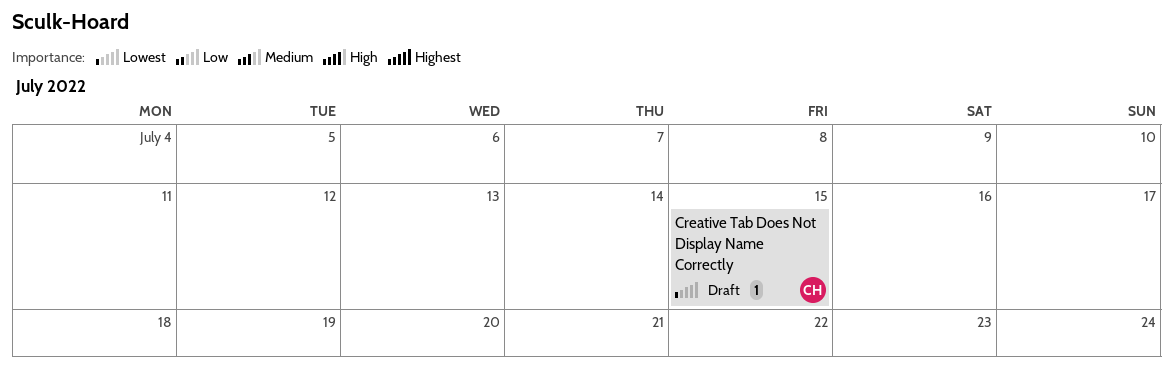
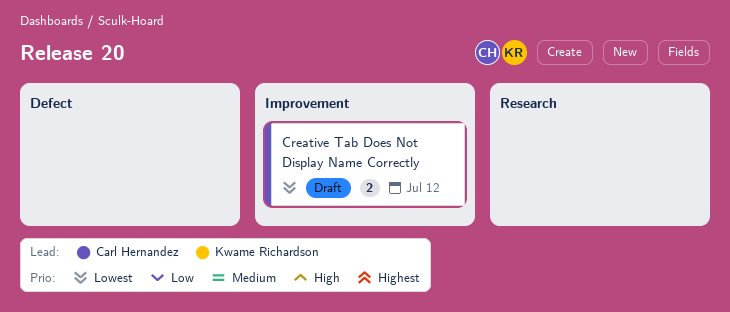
Creative Tab Does Not Display Name Correctly, estimate: 1 -> 2
Creative Tab Does Not Display Name Correctly, due: Jul 15 -> Jul 12

